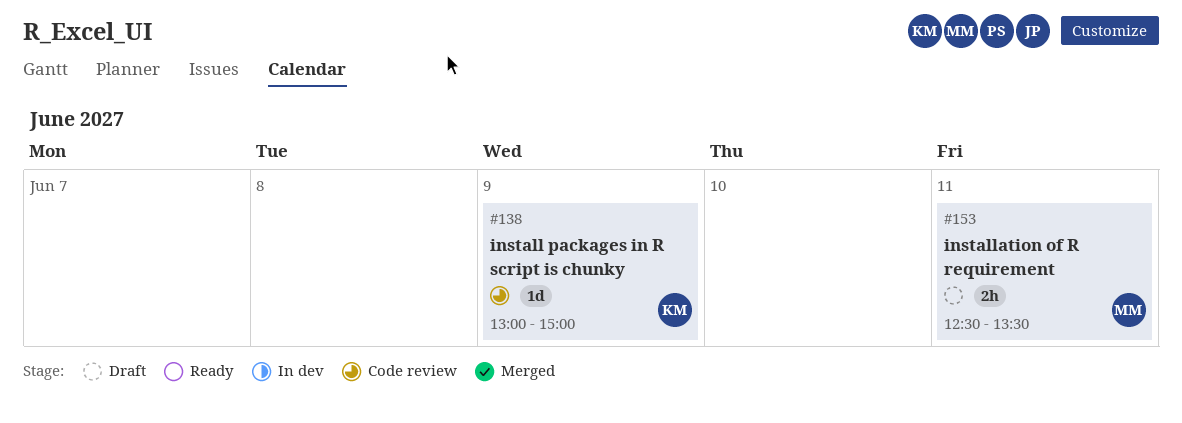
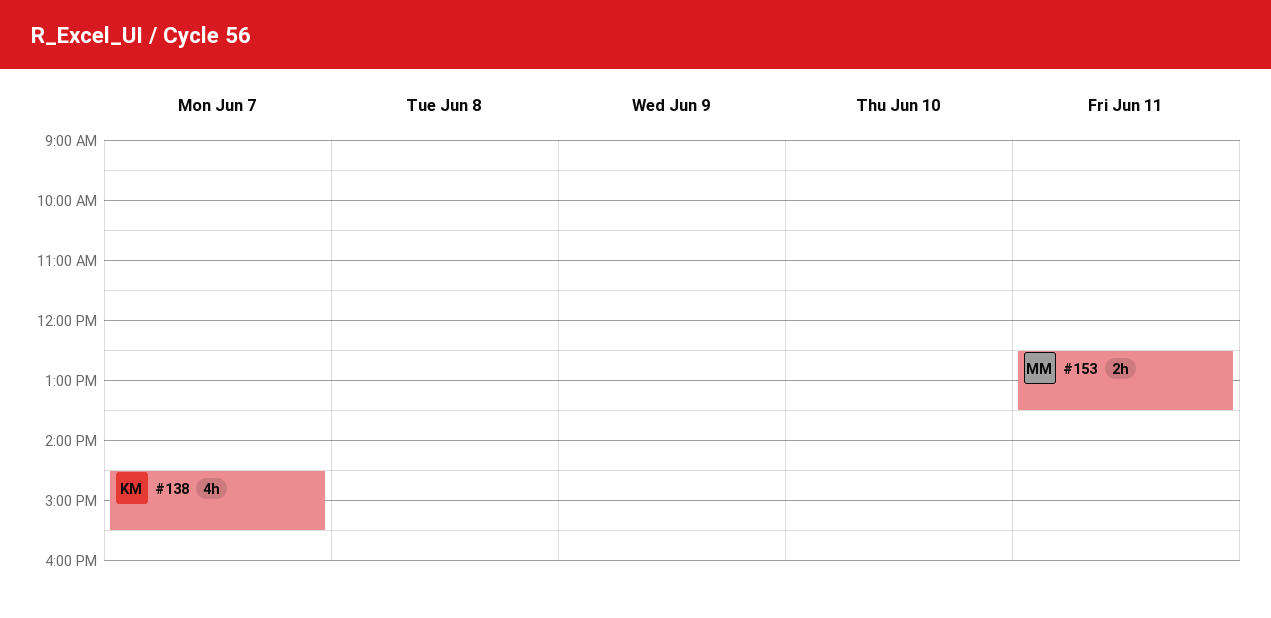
#138, estimate: 1d -> 4h
#138, day: Jun 9 -> Jun 7
#138, begins: 13:00 -> 14:30
#138, ends: 15:00 -> 15:30

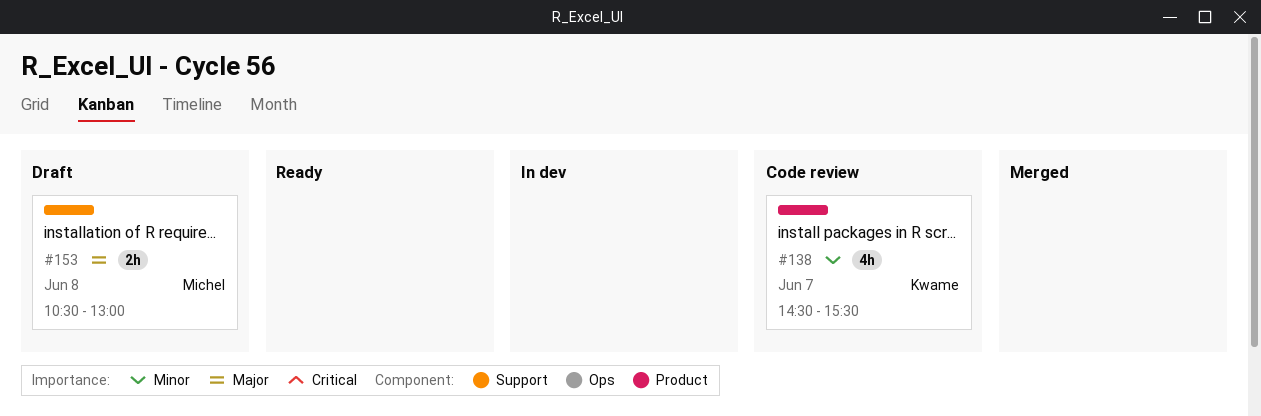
#153, day: Jun 11 -> Jun 8
#153, begins: 12:30 -> 10:30
#153, ends: 13:30 -> 13:00

